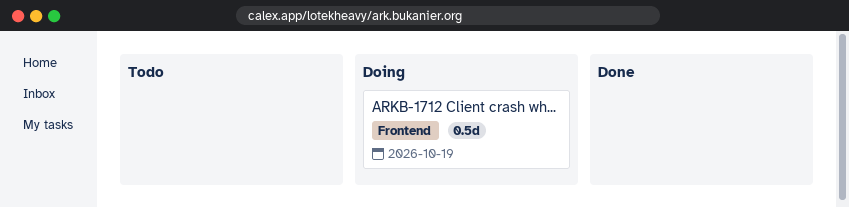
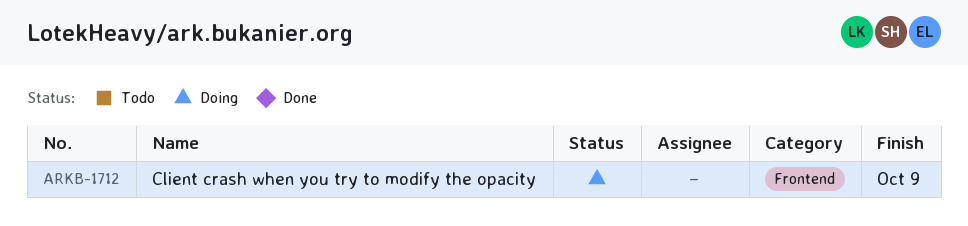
ARKB-1712, due: Oct 19 -> Oct 9

